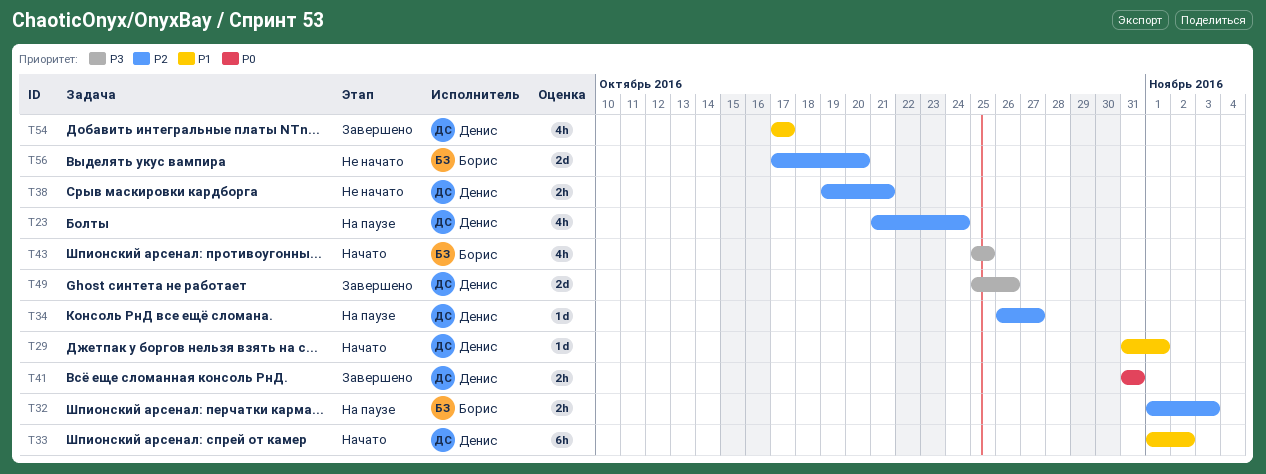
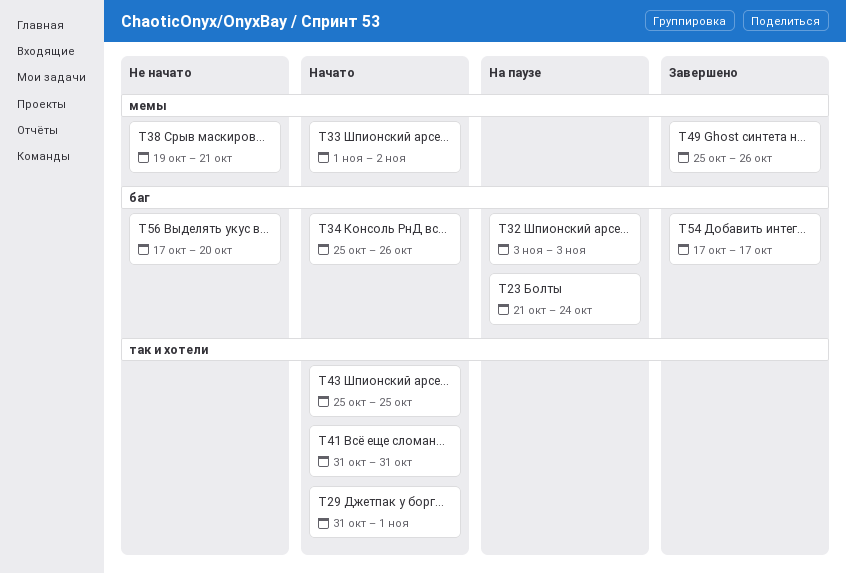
T32, start: Nov 1 -> Nov 3
T34, status: На паузе -> Начато
T34, start: Oct 26 -> Oct 25
T34, due: Oct 27 -> Oct 26
T41, status: Завершено -> Начато

